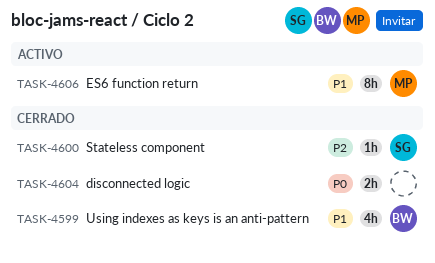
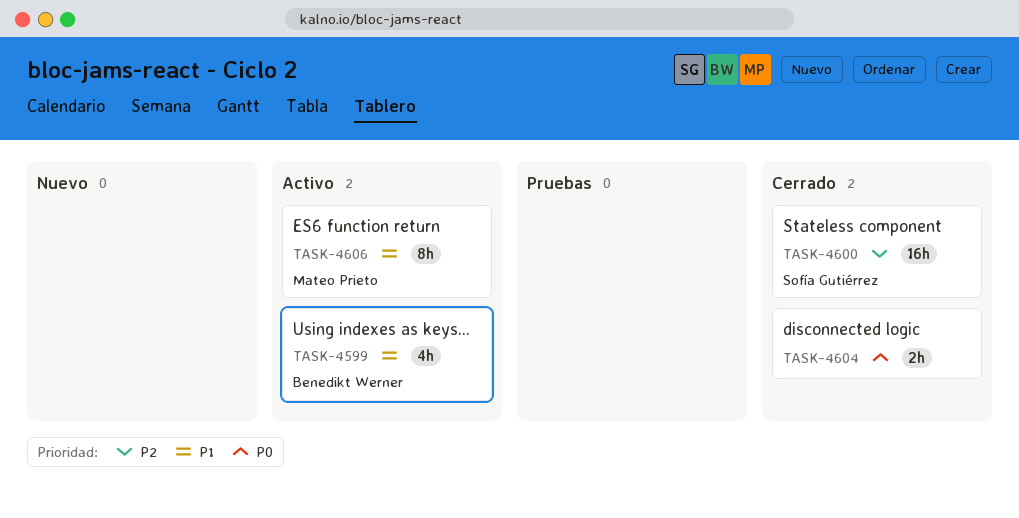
TASK-4599, status: Cerrado -> Activo
TASK-4600, estimate: 1h -> 16h

